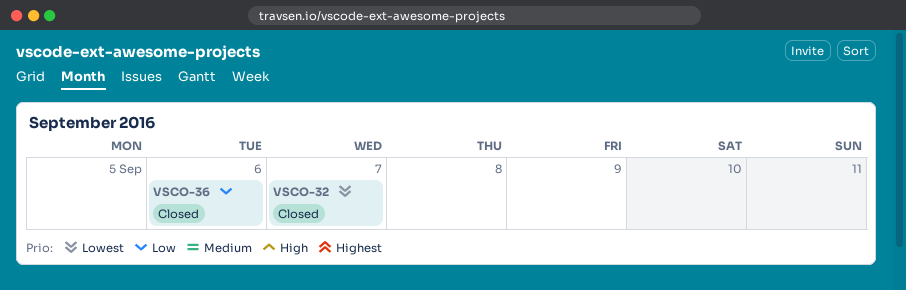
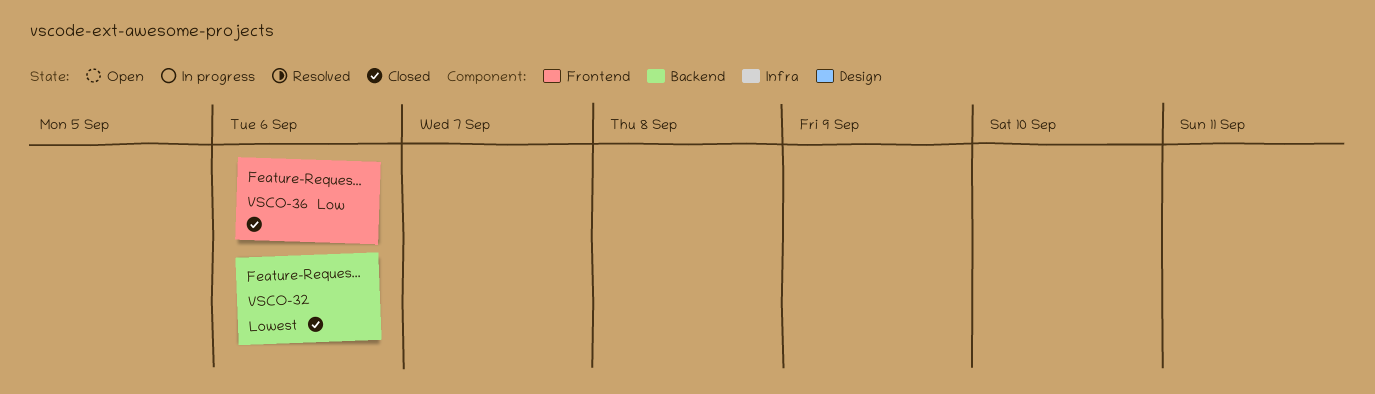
VSCO-32, due: Sep 7 -> Sep 6

